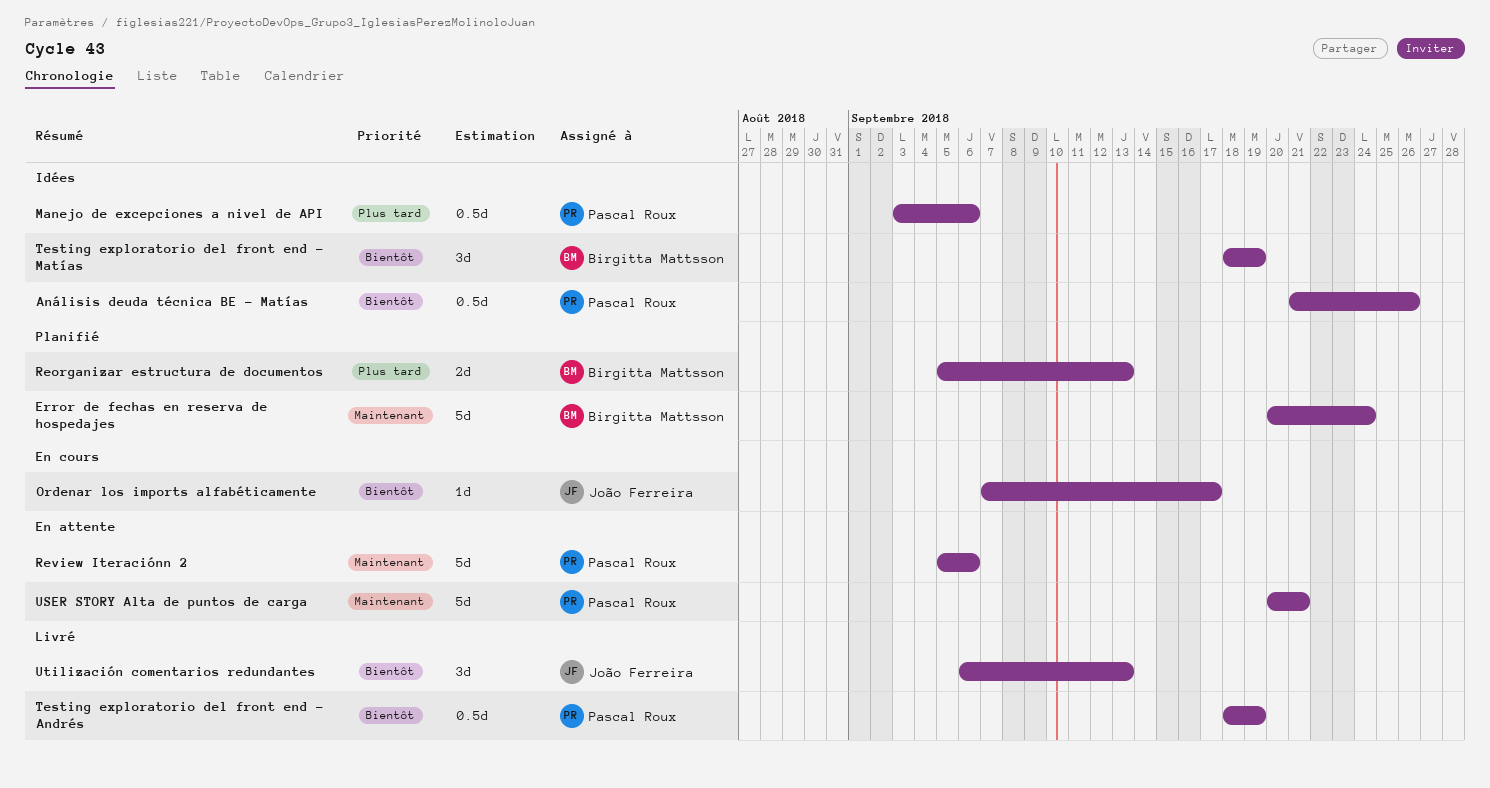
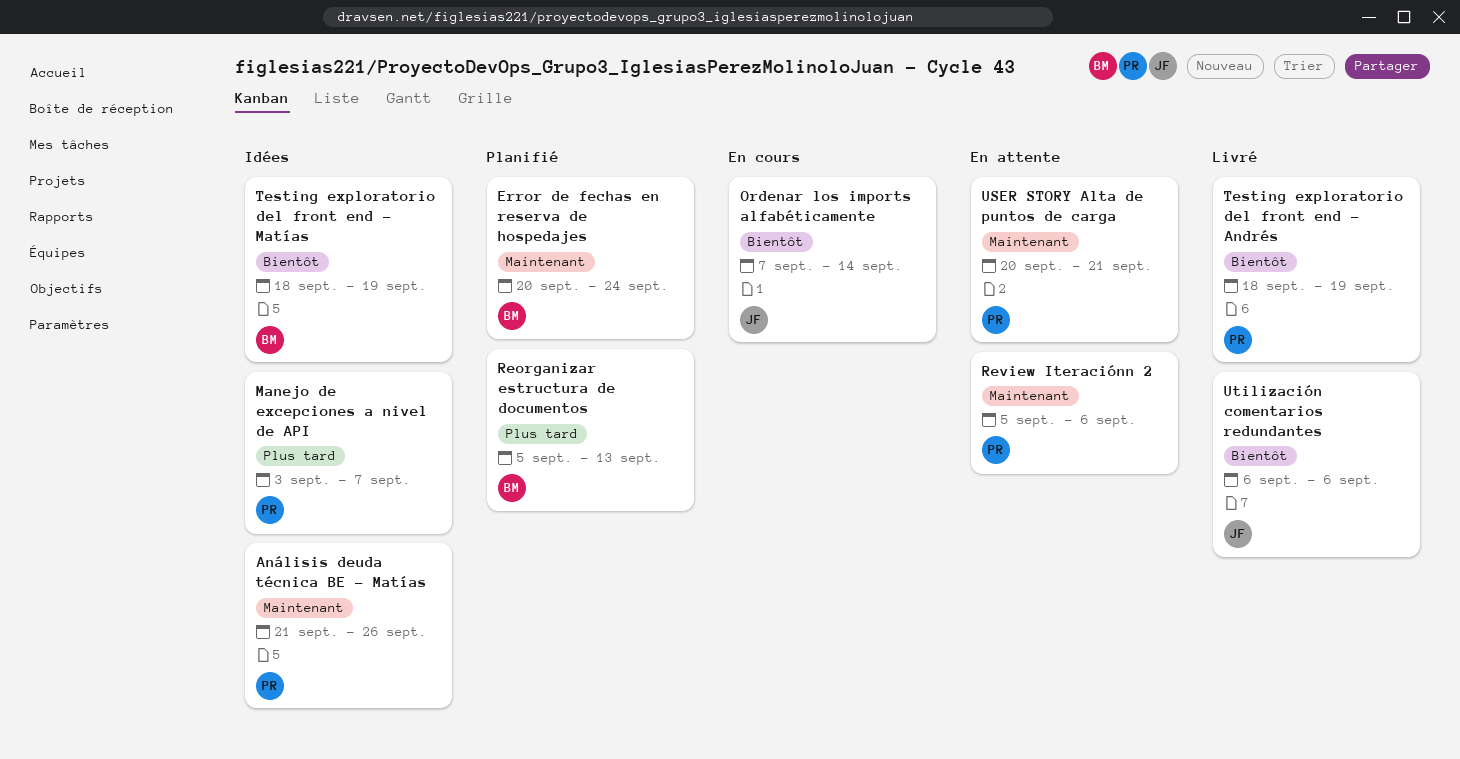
Análisis deuda técnica BE - Matías, priority: Bientôt -> Maintenant
Manejo de excepciones a nivel de API, due: Sep 6 -> Sep 7
Ordenar los imports alfabéticamente, due: Sep 17 -> Sep 14
Utilización comentarios redundantes, due: Sep 13 -> Sep 6

